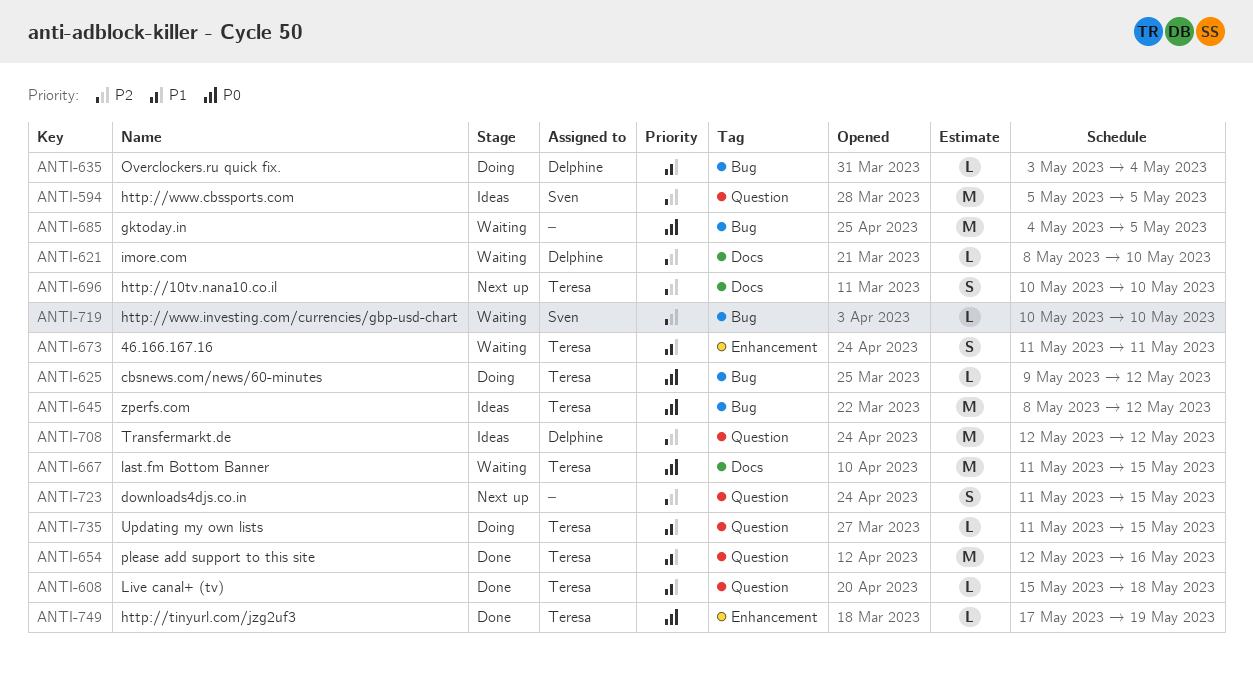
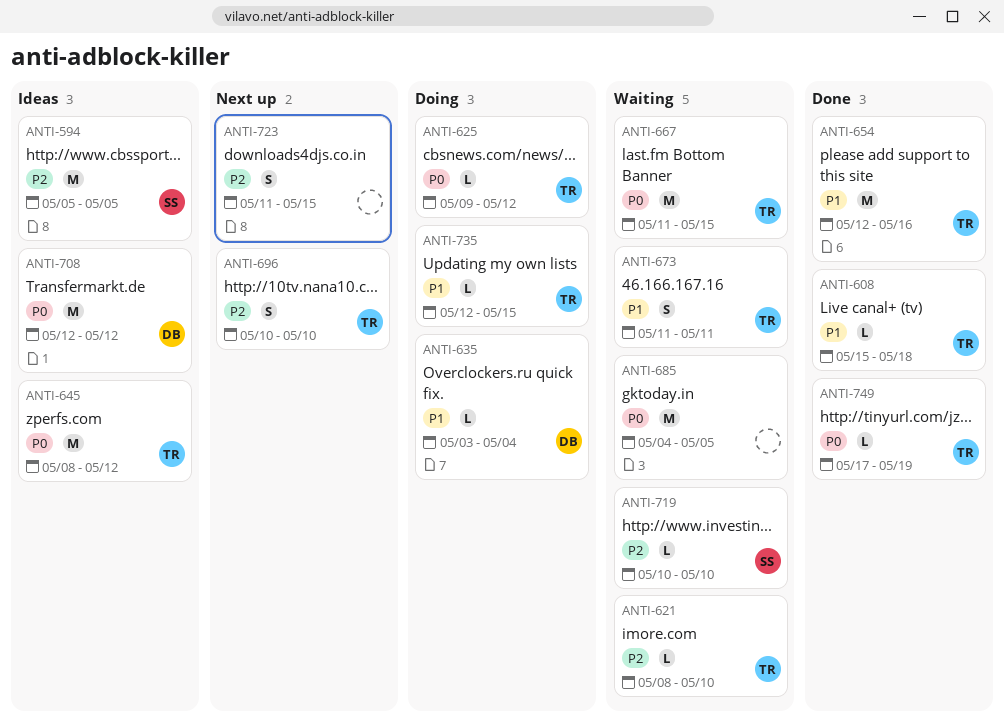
ANTI-621, owner: Delphine -> Teresa
ANTI-708, priority: P2 -> P0
ANTI-735, start: May 11 -> May 12

